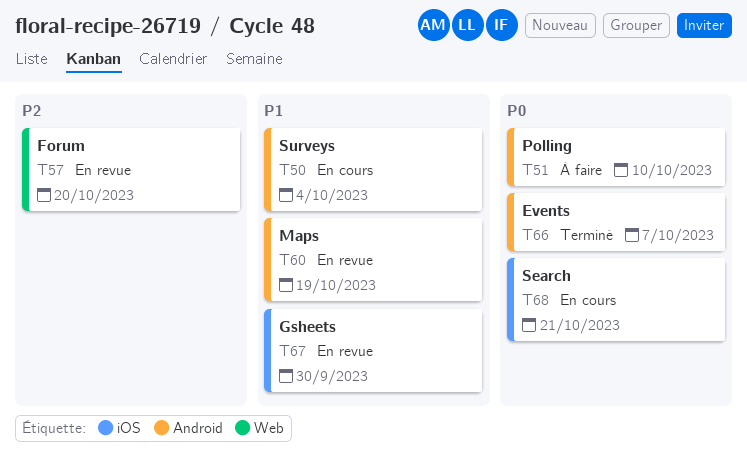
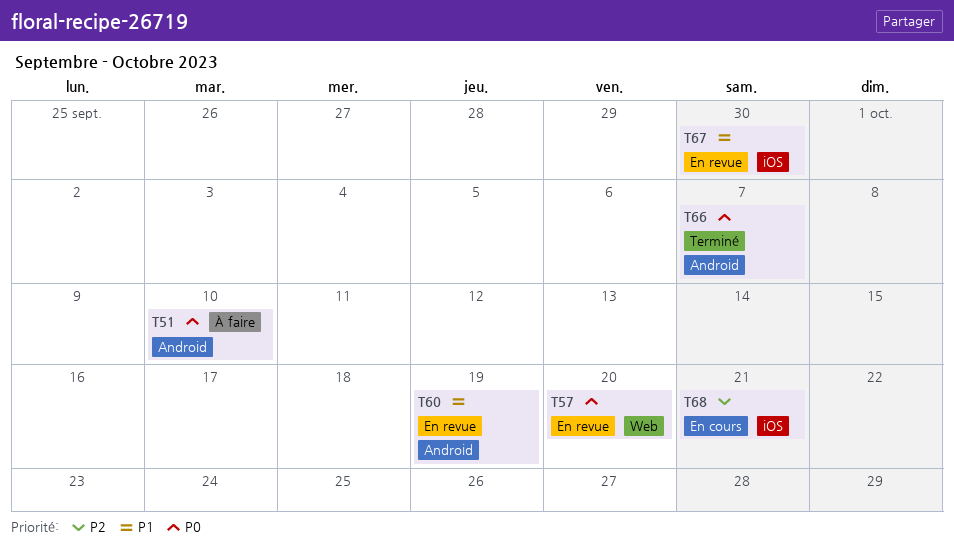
T50: present -> none
T57, priority: P2 -> P0
T68, priority: P0 -> P2

